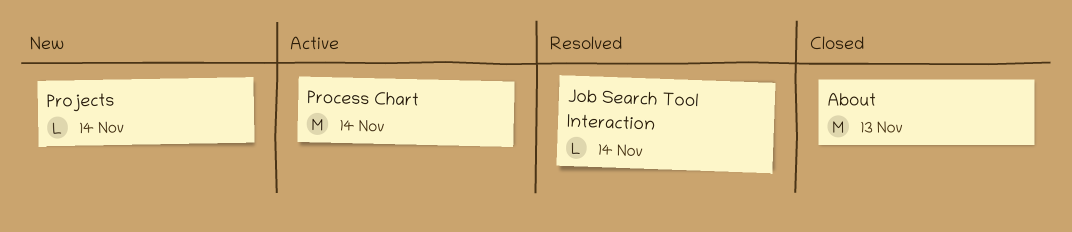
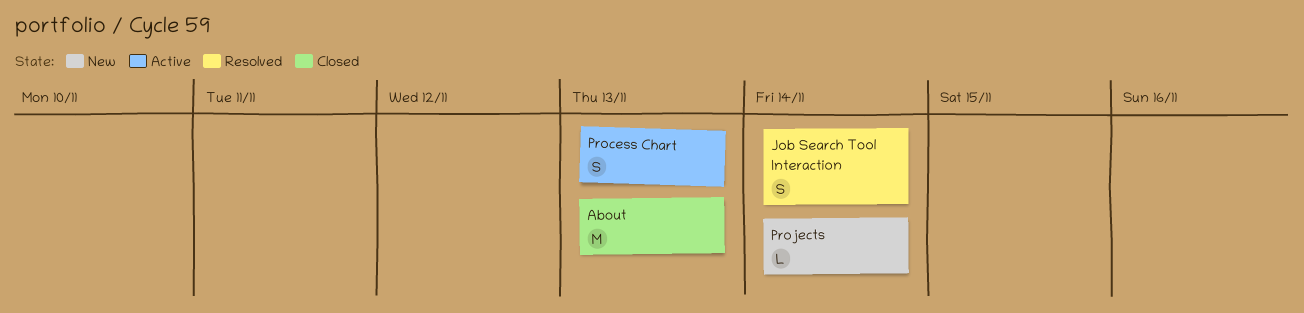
Job Search Tool Interaction, estimate: L -> S
Process Chart, estimate: M -> S
Process Chart, due: Nov 14 -> Nov 13

